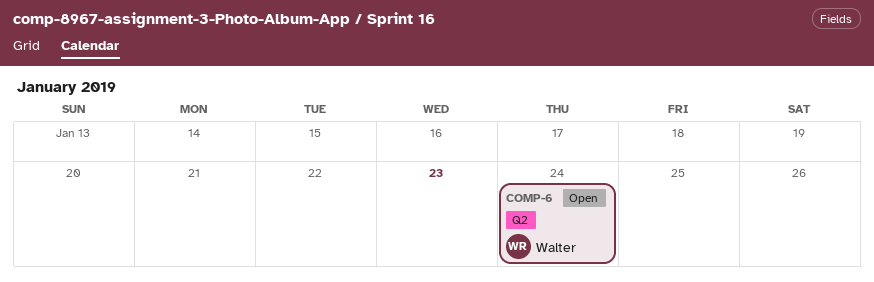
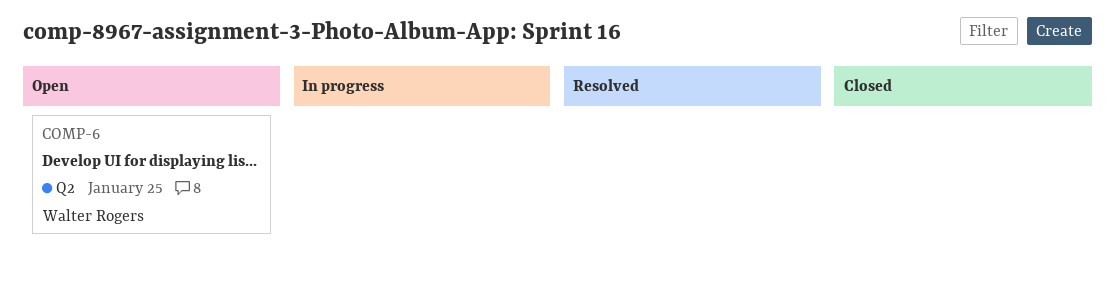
COMP-6, due: Jan 24 -> Jan 25

